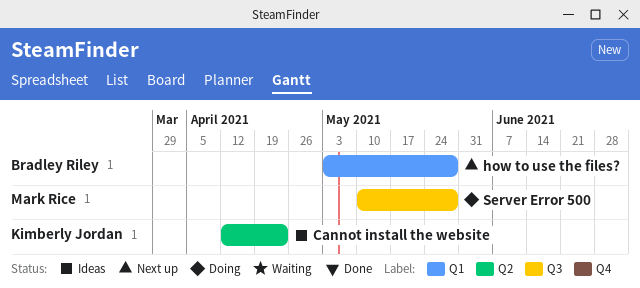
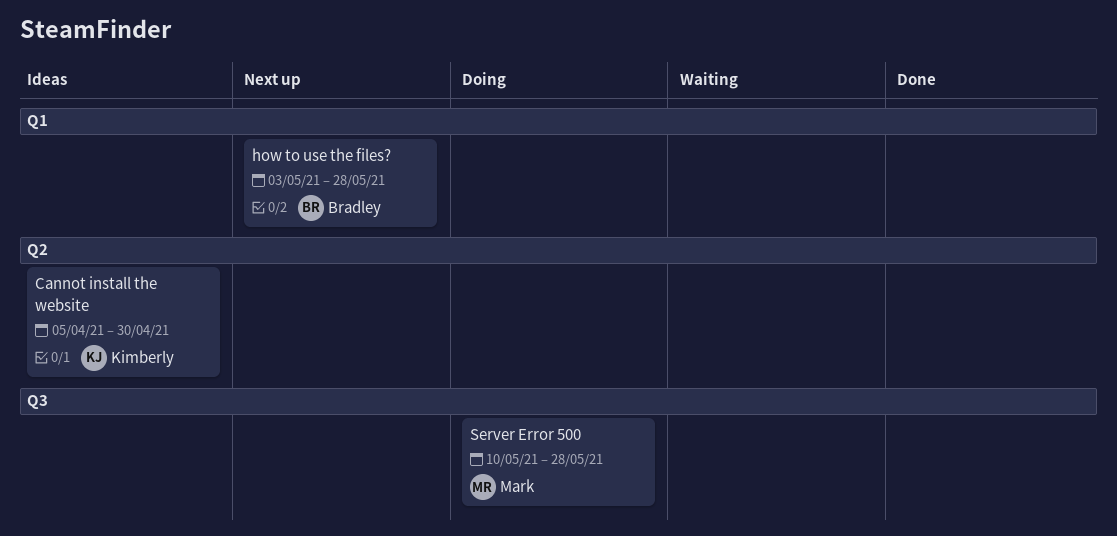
Cannot install the website, start: Apr 12 -> Apr 5
Cannot install the website, due: Apr 23 -> Apr 30

